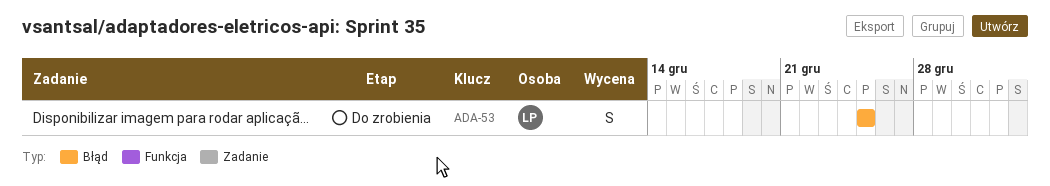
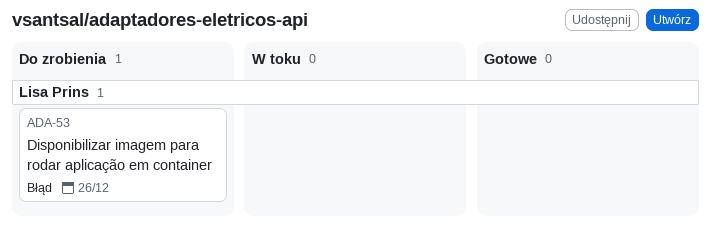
ADA-53, due: Dec 25 -> Dec 26

